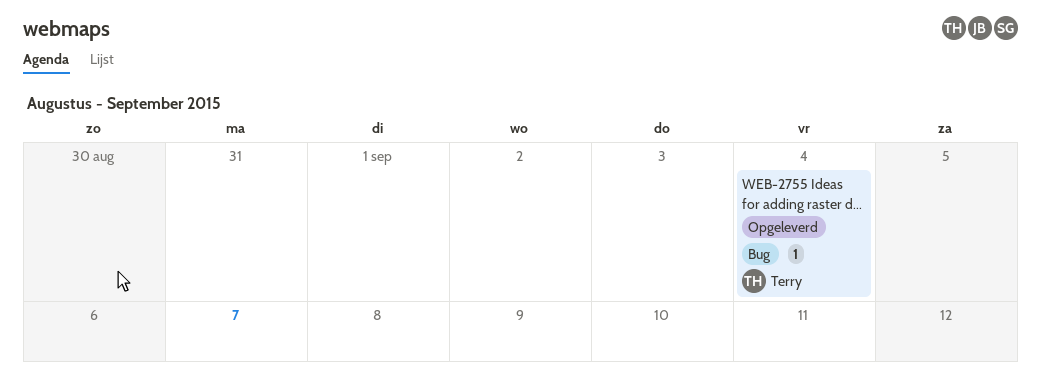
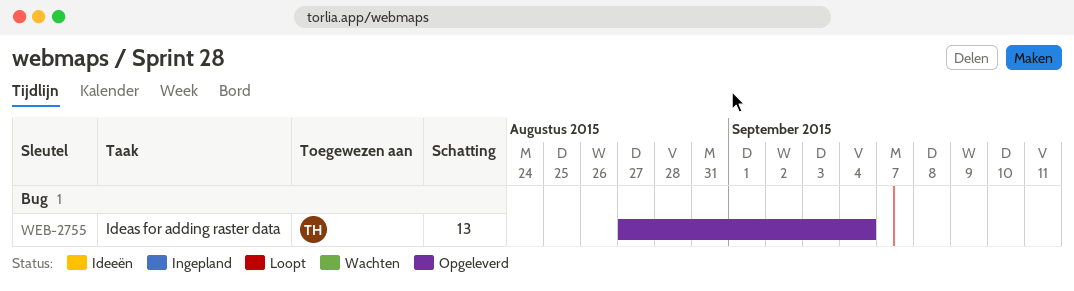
WEB-2755, estimate: 1 -> 13

